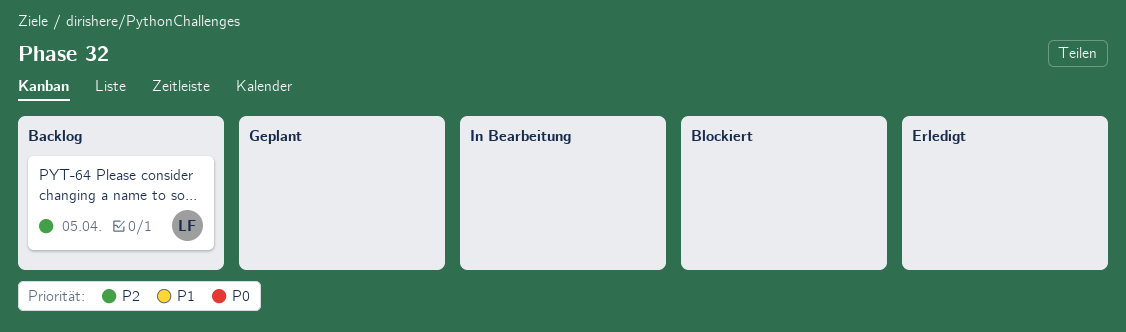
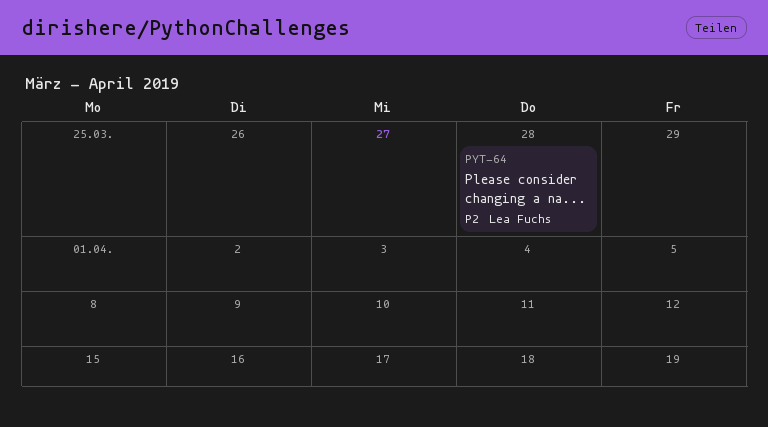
PYT-64, due: Apr 5 -> Mar 28

